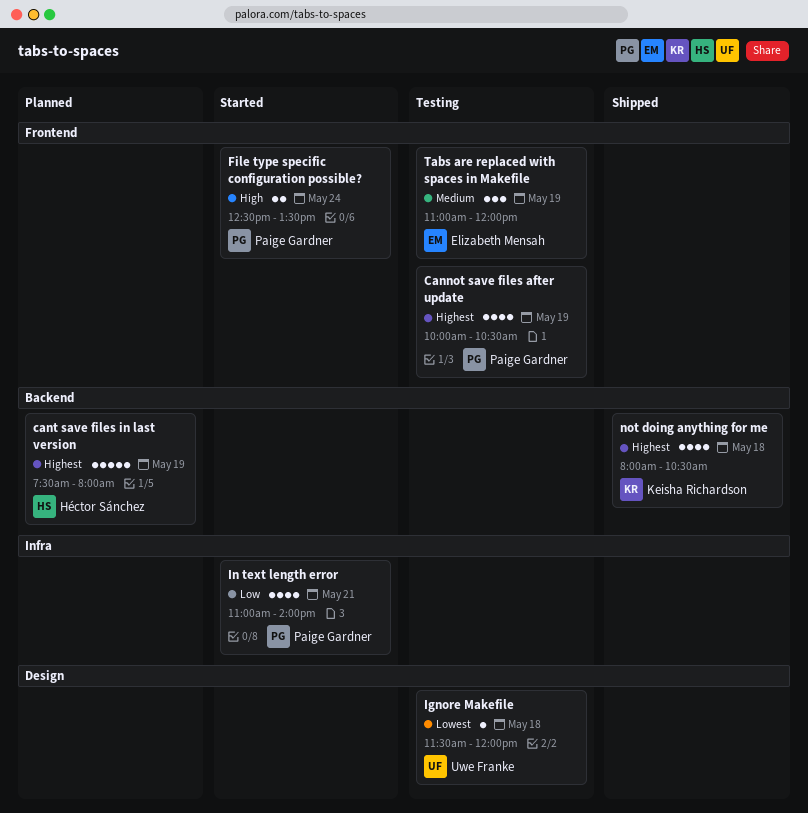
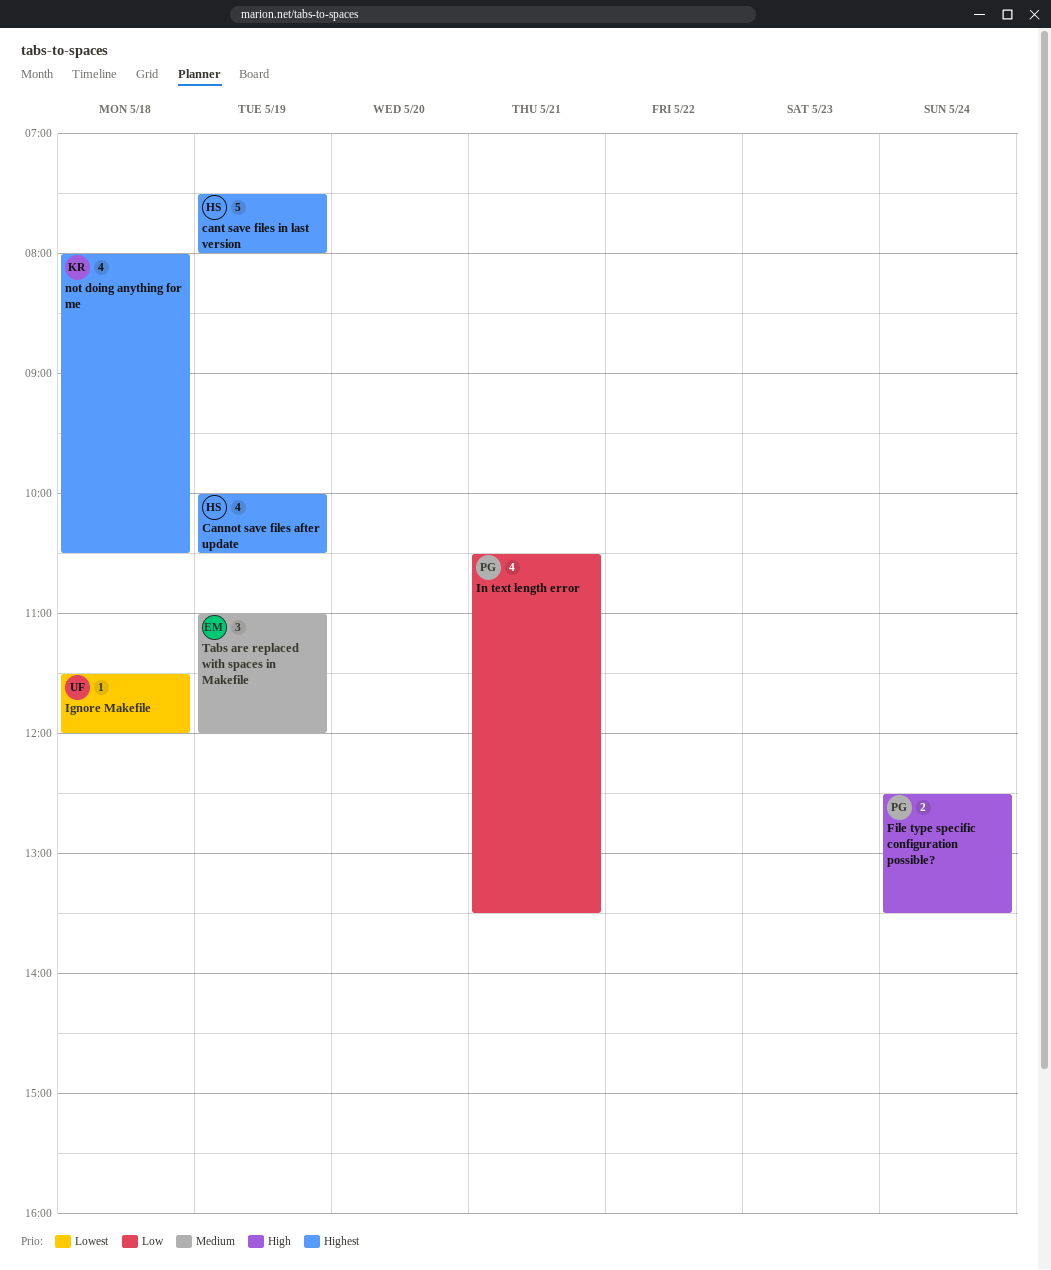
Cannot save files after update, owner: Paige Gardner -> Héctor Sánchez
In text length error, begins: 11:00 -> 10:30
In text length error, ends: 14:00 -> 13:30

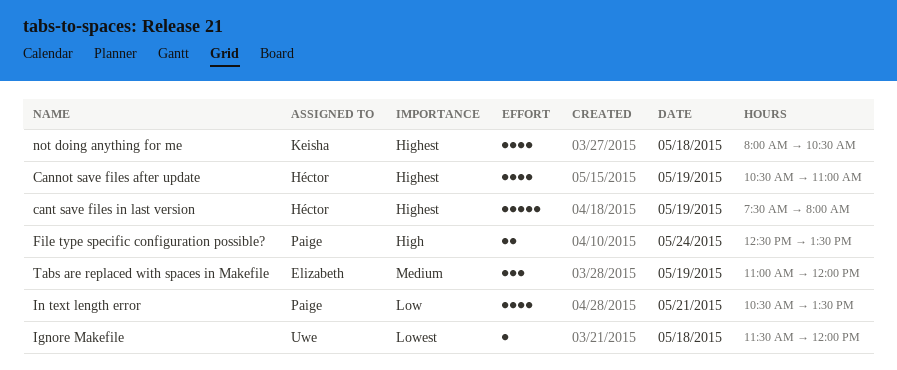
Cannot save files after update, begins: 10:00 -> 10:30
Cannot save files after update, ends: 10:30 -> 11:00

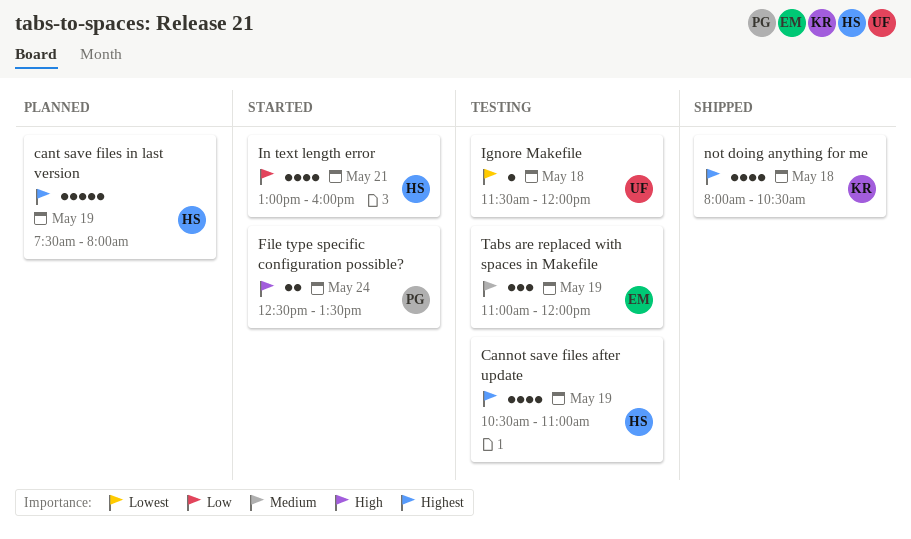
In text length error, owner: Paige -> Héctor
In text length error, begins: 10:30 -> 13:00
In text length error, ends: 13:30 -> 16:00

